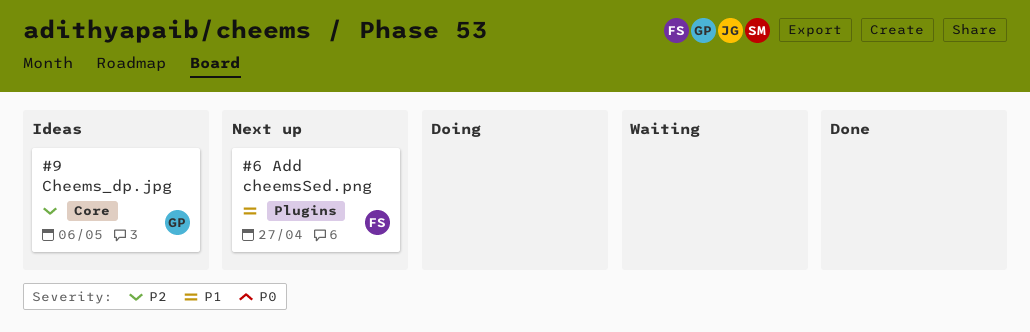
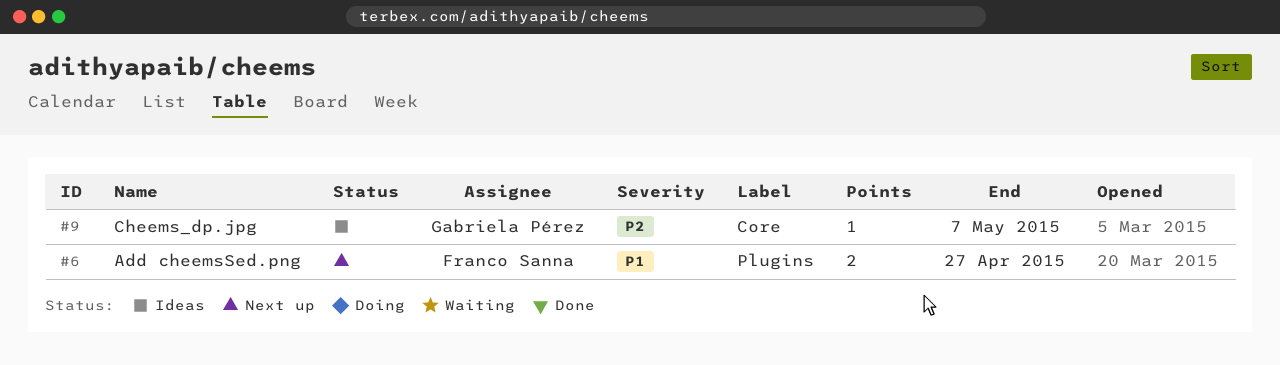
#9, due: May 6 -> May 7

